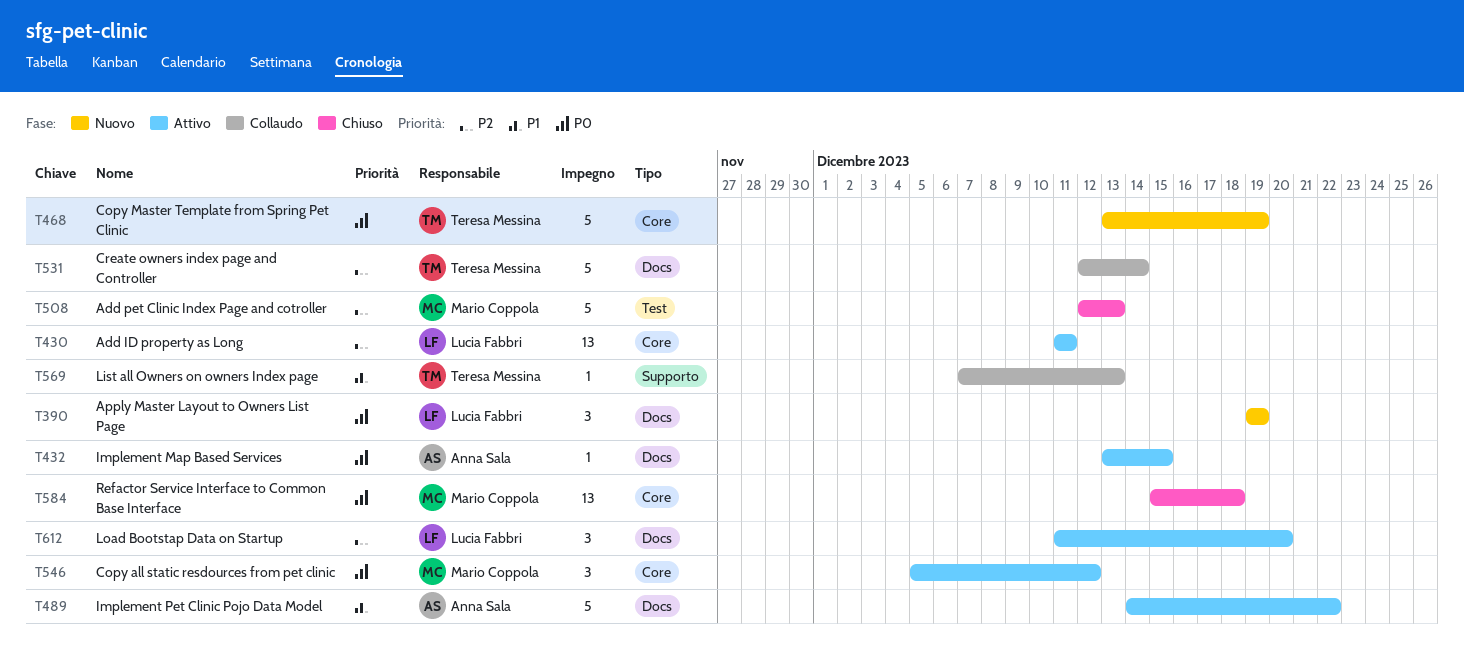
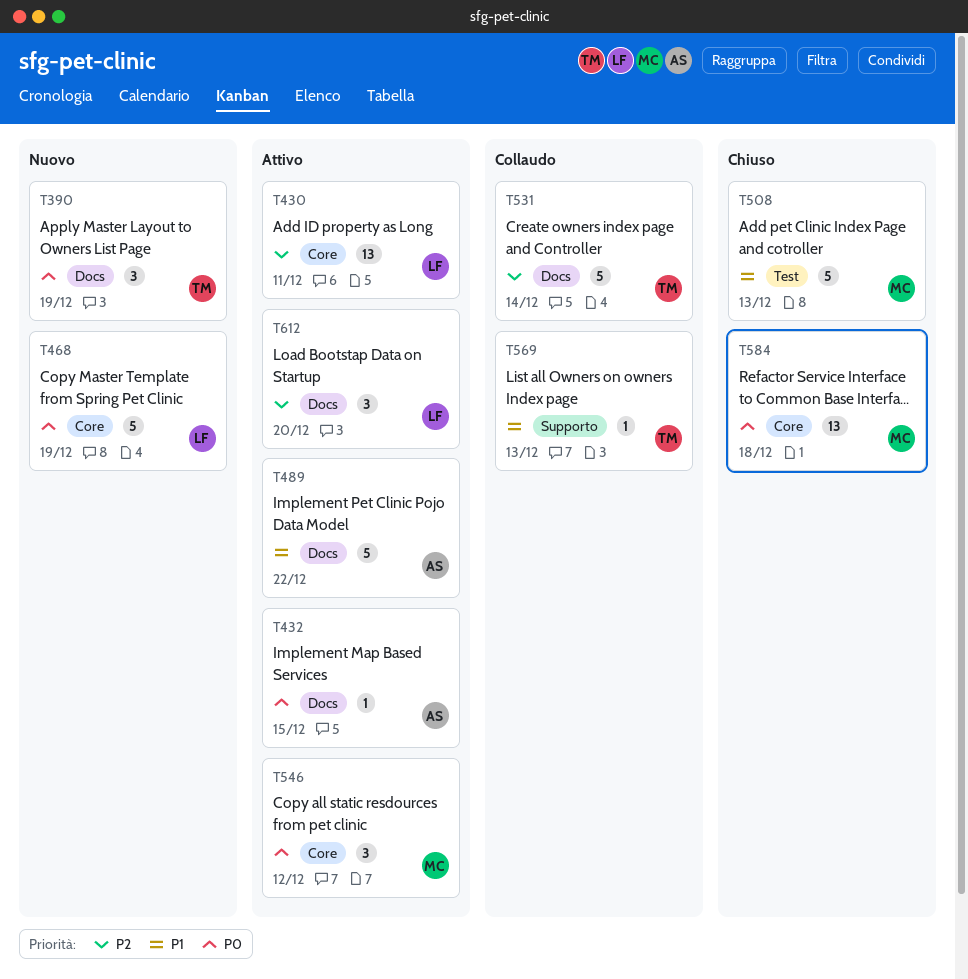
T390, owner: Lucia Fabbri -> Teresa Messina
T468, owner: Teresa Messina -> Lucia Fabbri
T508, priority: P2 -> P1

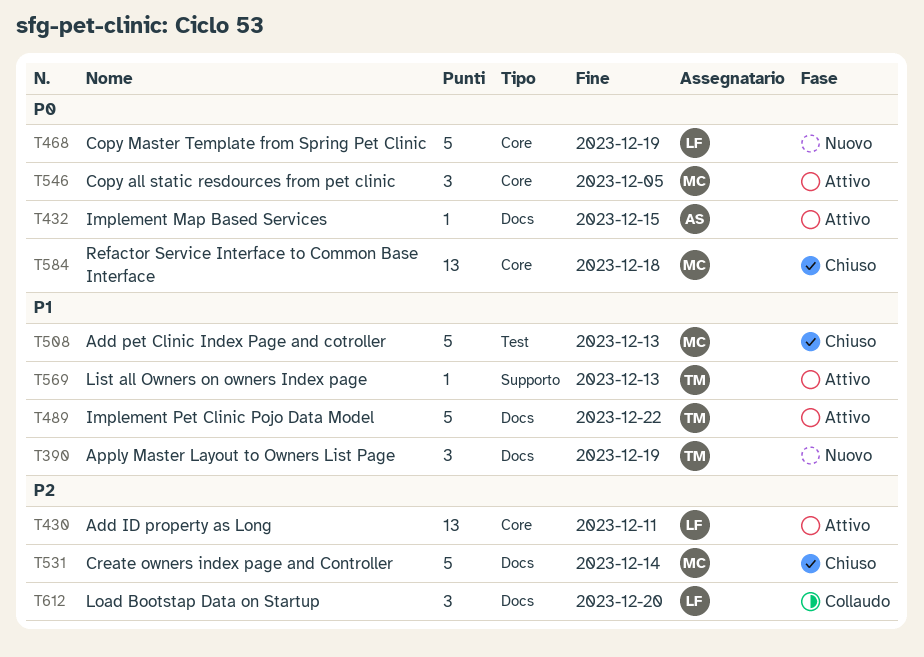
T390, priority: P0 -> P1
T489, owner: AS -> TM
T531, status: Collaudo -> Chiuso
T531, owner: TM -> MC
T546, due: Dec 12 -> Dec 5
T569, status: Collaudo -> Attivo
T612, status: Attivo -> Collaudo

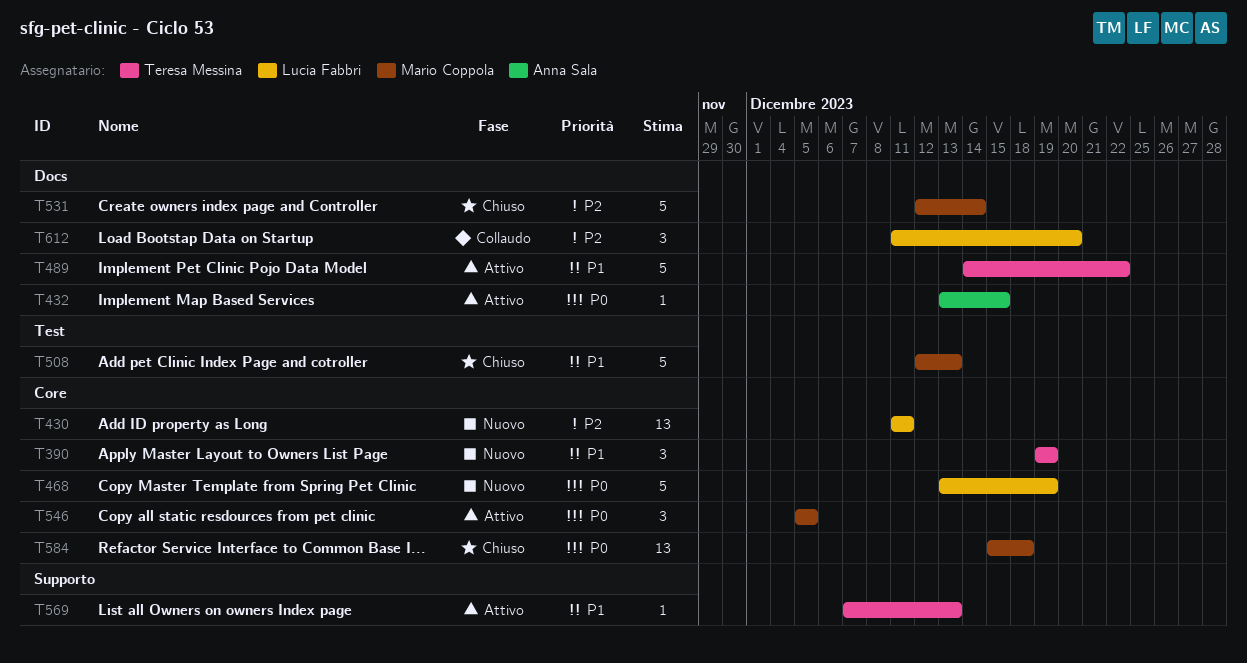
T390, label: Docs -> Core
T430, status: Attivo -> Nuovo

